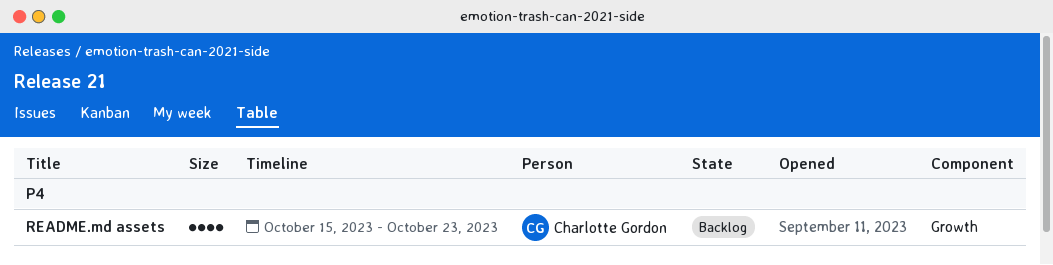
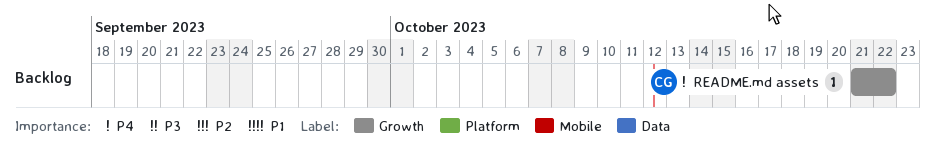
README.md assets, estimate: 4 -> 1
README.md assets, start: Oct 15 -> Oct 21
README.md assets, due: Oct 23 -> Oct 22

